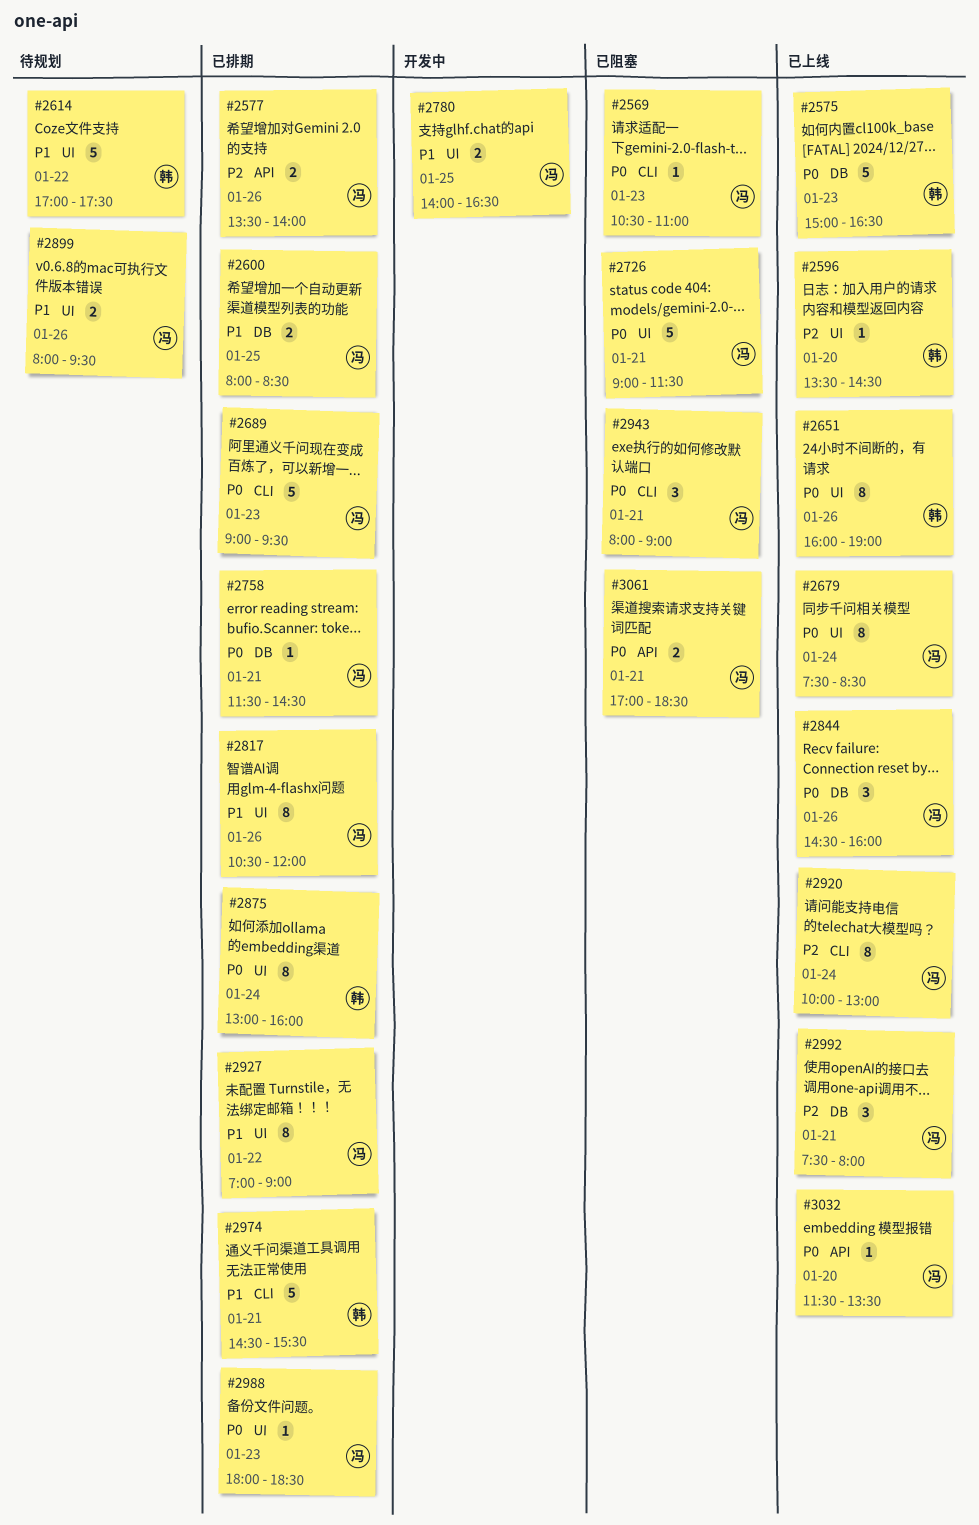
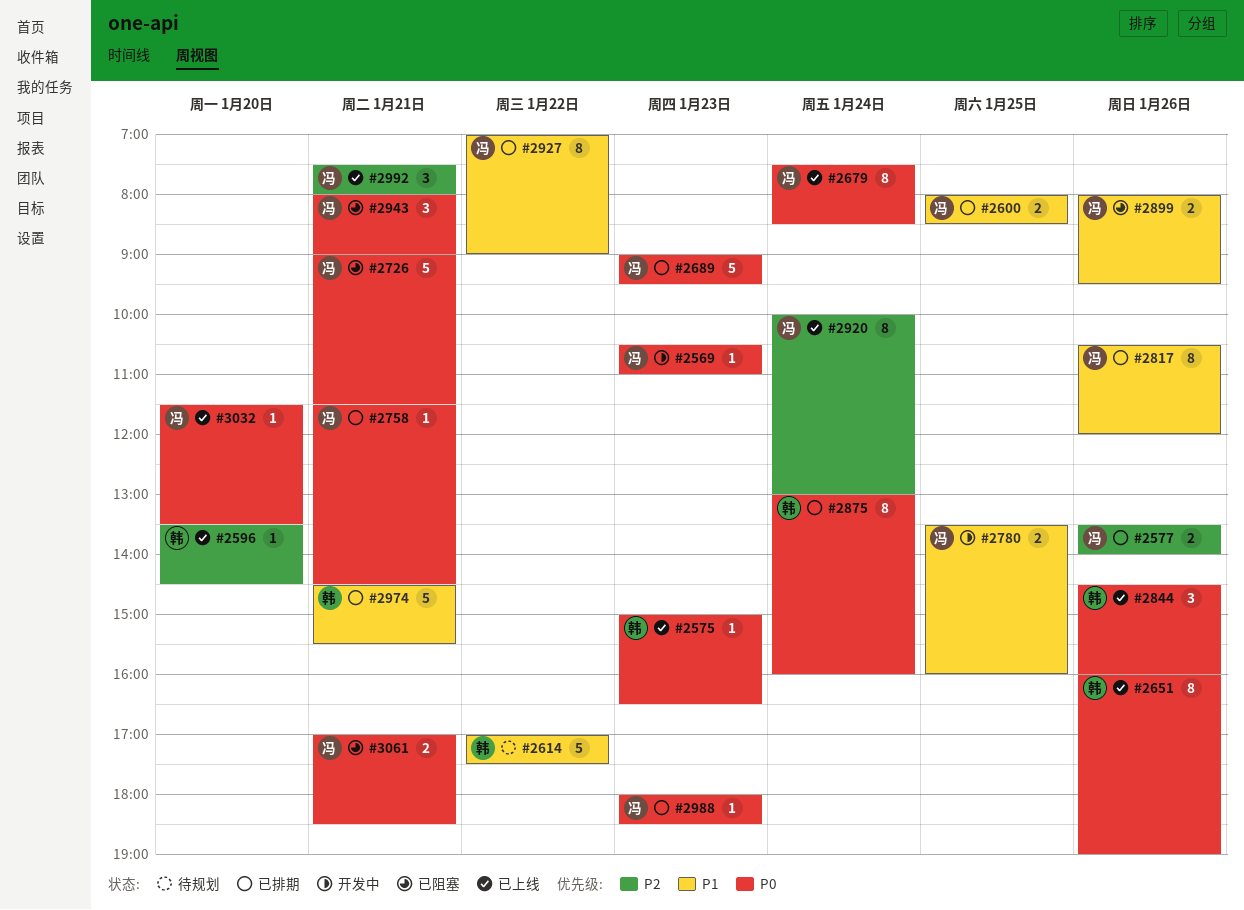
#2569, status: 已阻塞 -> 开发中
#2575, estimate: 5 -> 1
#2780, begins: 14:00 -> 13:30
#2780, ends: 16:30 -> 16:00
#2844, owner: 冯 -> 韩
#2899, status: 待规划 -> 已阻塞

